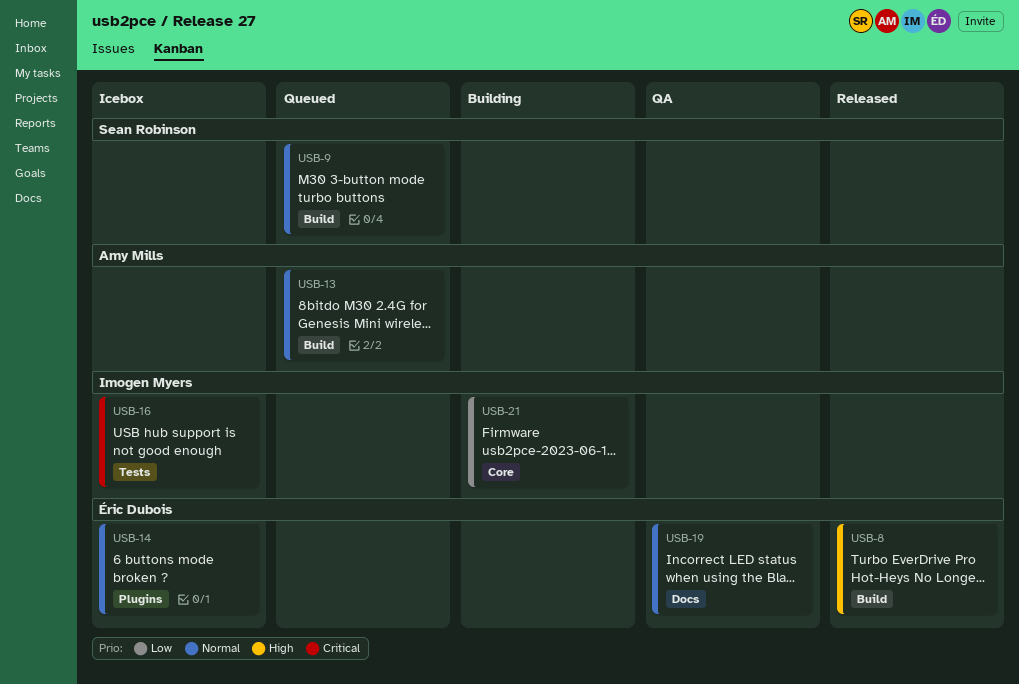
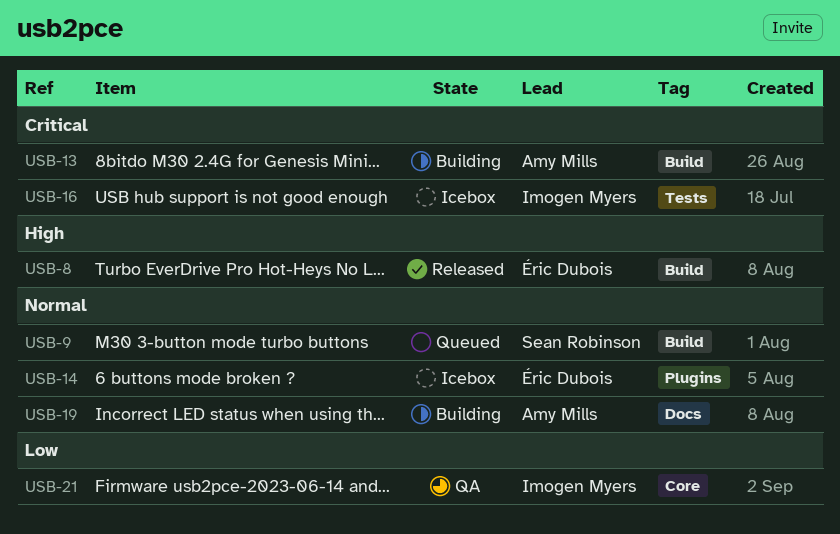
USB-13, status: Queued -> Building
USB-13, priority: Normal -> Critical
USB-19, status: QA -> Building
USB-19, owner: Éric Dubois -> Amy Mills
USB-21, status: Building -> QA

